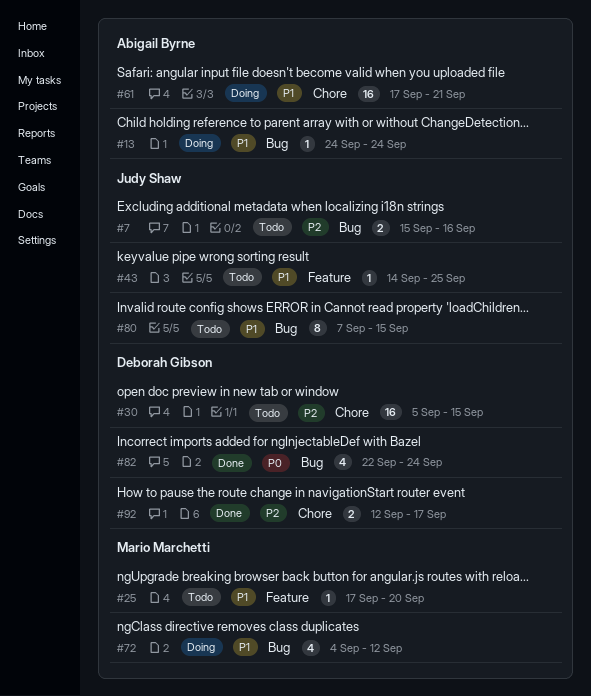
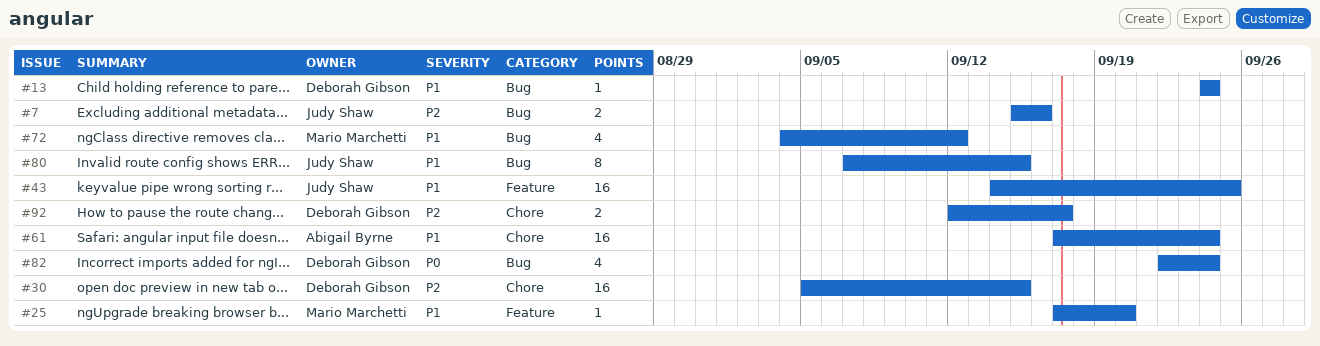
#13, owner: Abigail Byrne -> Deborah Gibson
#43, estimate: 1 -> 16
#61, due: Sep 21 -> Sep 24

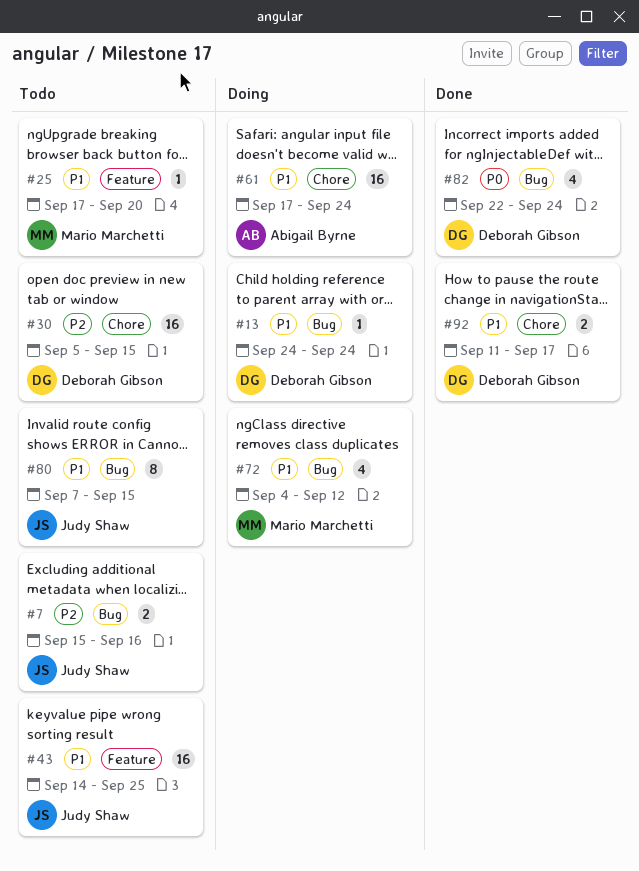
#92, priority: P2 -> P1
#92, start: Sep 12 -> Sep 11

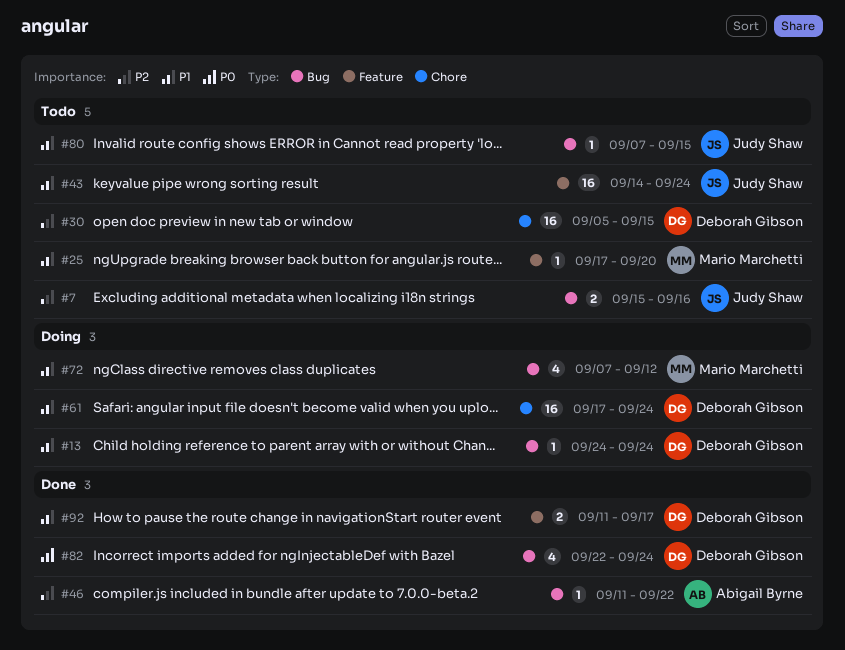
#43, due: Sep 25 -> Sep 24
#46: none -> present
#61, owner: Abigail Byrne -> Deborah Gibson
#72, start: Sep 4 -> Sep 7
#80, estimate: 8 -> 1
#92, label: Chore -> Feature

